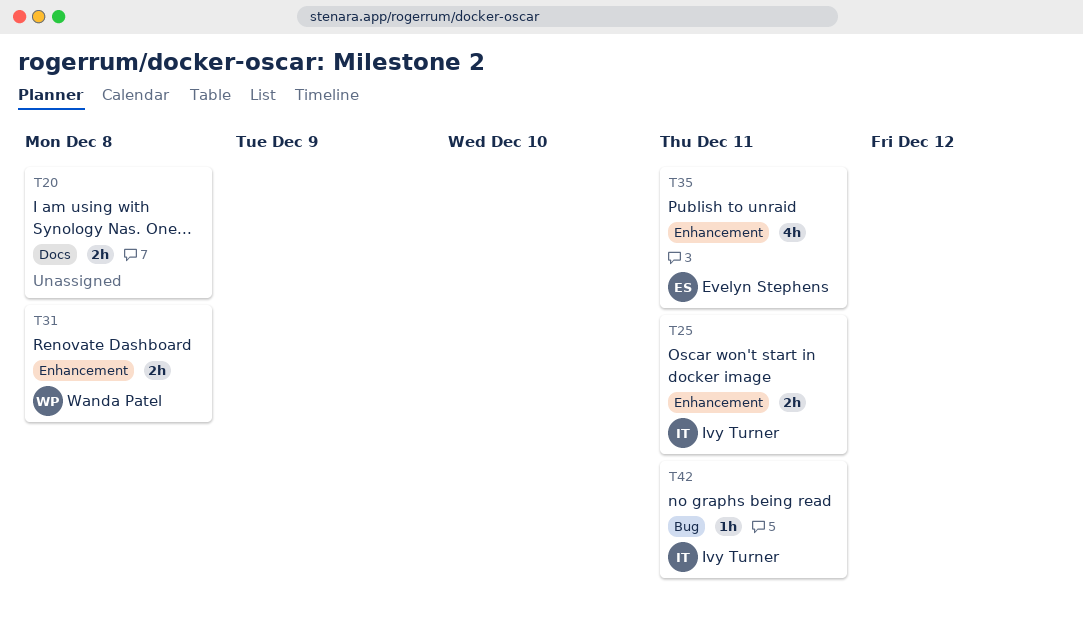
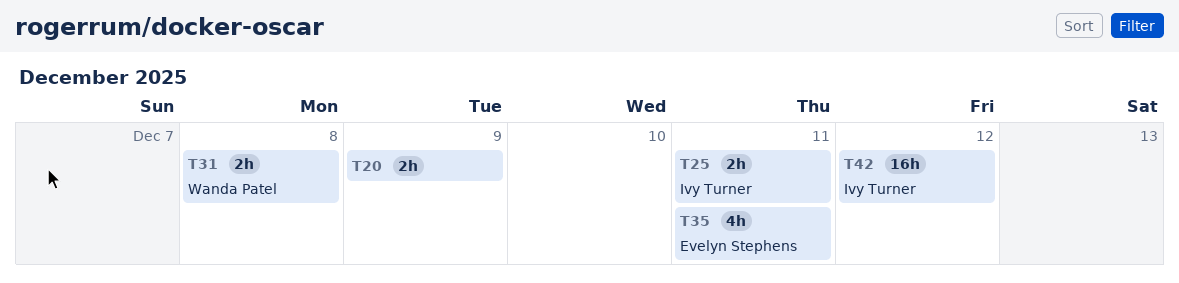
T20, due: Dec 8 -> Dec 9
T42, estimate: 1h -> 16h
T42, due: Dec 11 -> Dec 12

